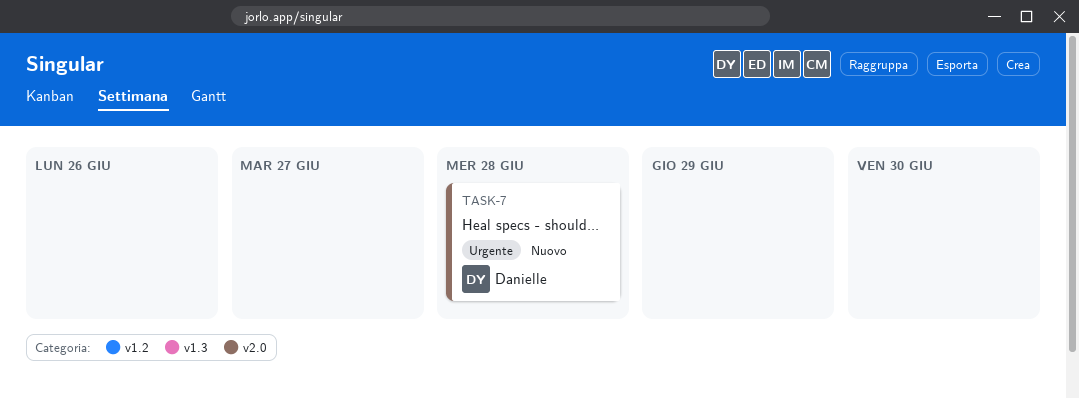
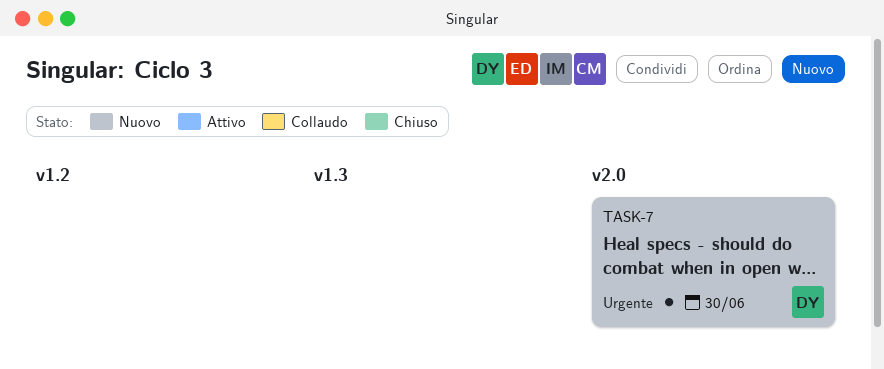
TASK-7, due: Jun 28 -> Jun 30

